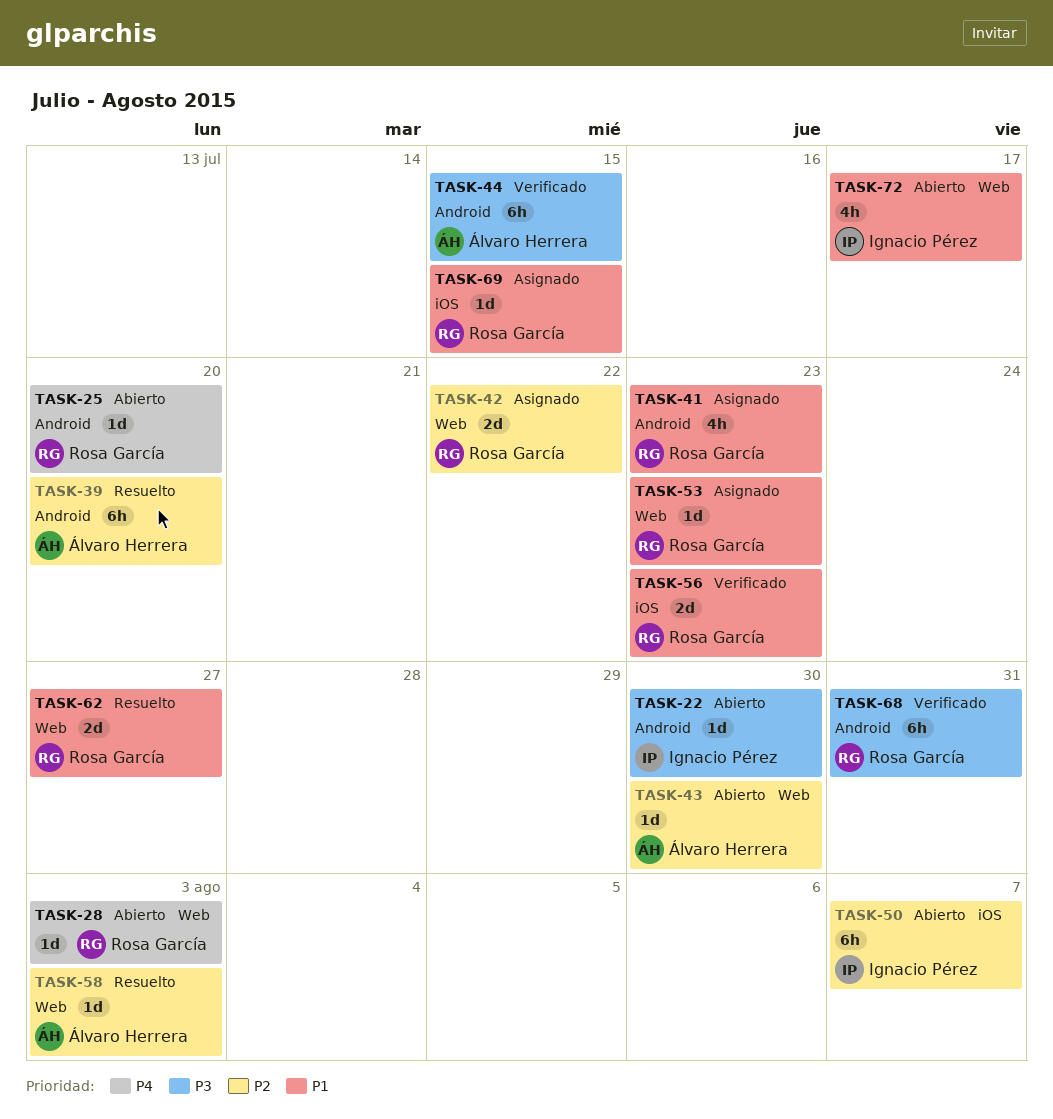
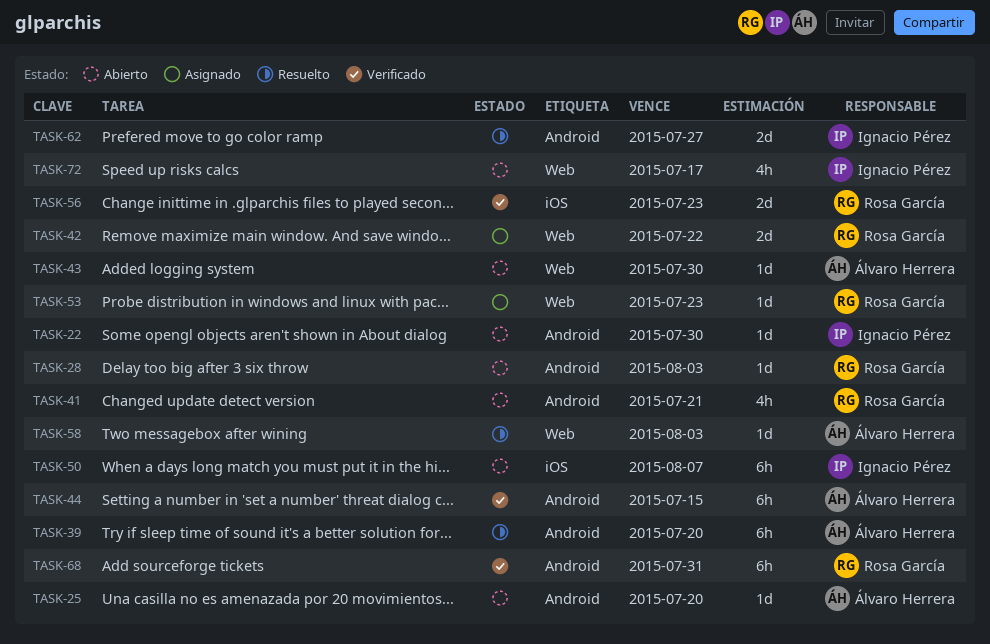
TASK-25, owner: Rosa García -> Álvaro Herrera
TASK-28, label: Web -> Android
TASK-41, status: Asignado -> Abierto
TASK-41, due: Jul 23 -> Jul 21
TASK-62, owner: Rosa García -> Ignacio Pérez
TASK-62, label: Web -> Android
TASK-69: present -> none

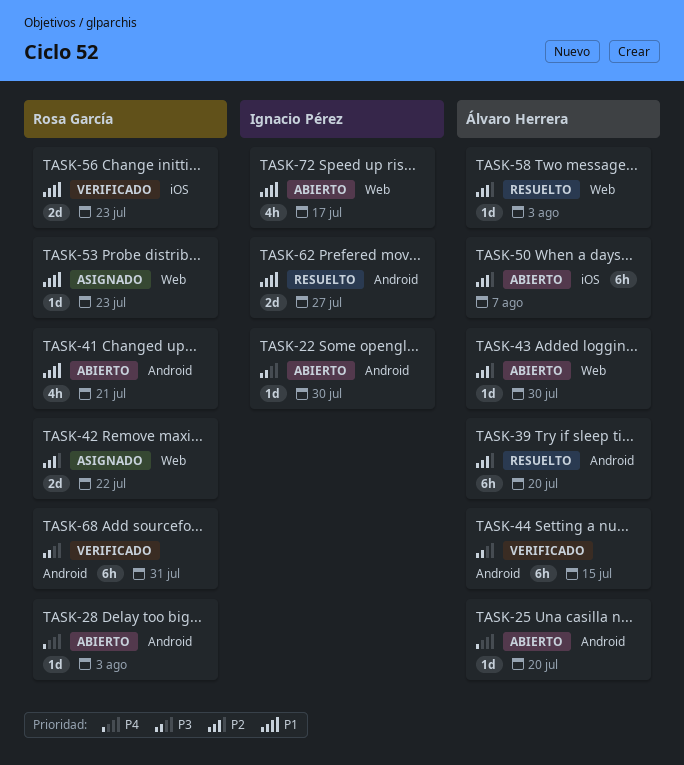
TASK-50, owner: Ignacio Pérez -> Álvaro Herrera

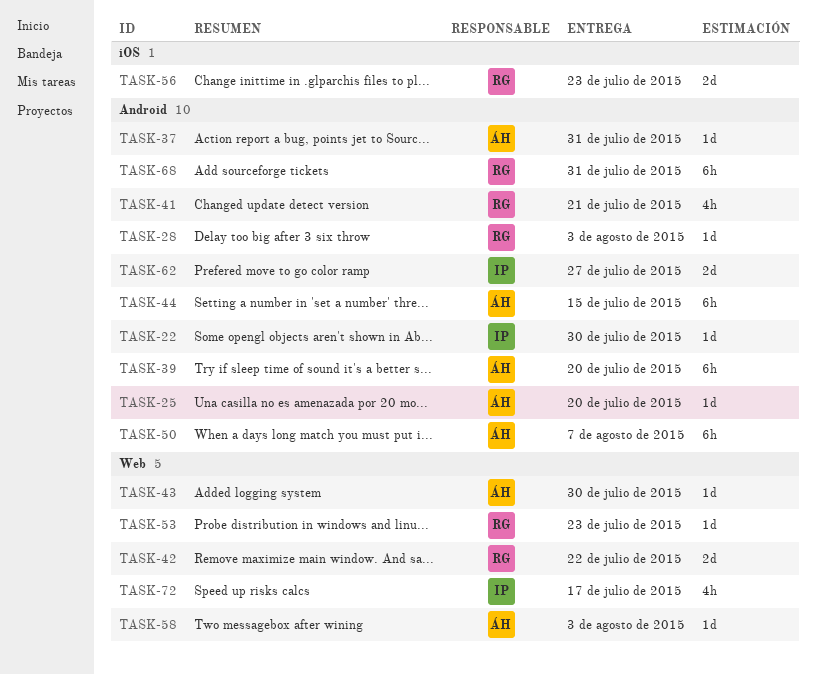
TASK-37: none -> present
TASK-50, label: iOS -> Android

